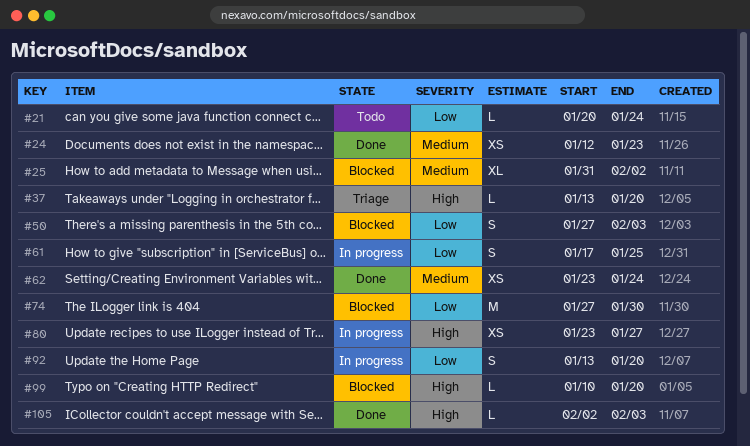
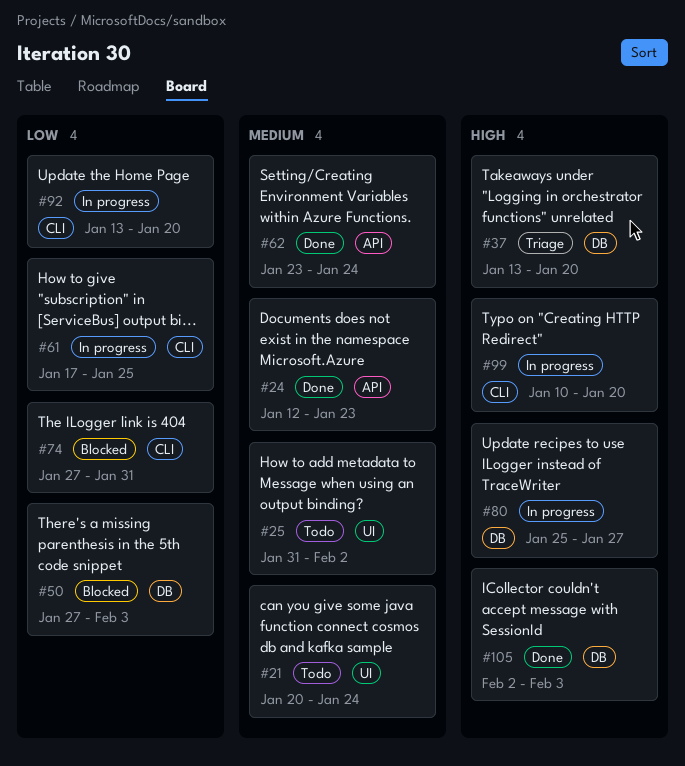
#21, priority: Low -> Medium
#25, status: Blocked -> Todo
#74, due: Jan 30 -> Jan 31
#80, start: Jan 23 -> Jan 25
#99, status: Blocked -> In progress

